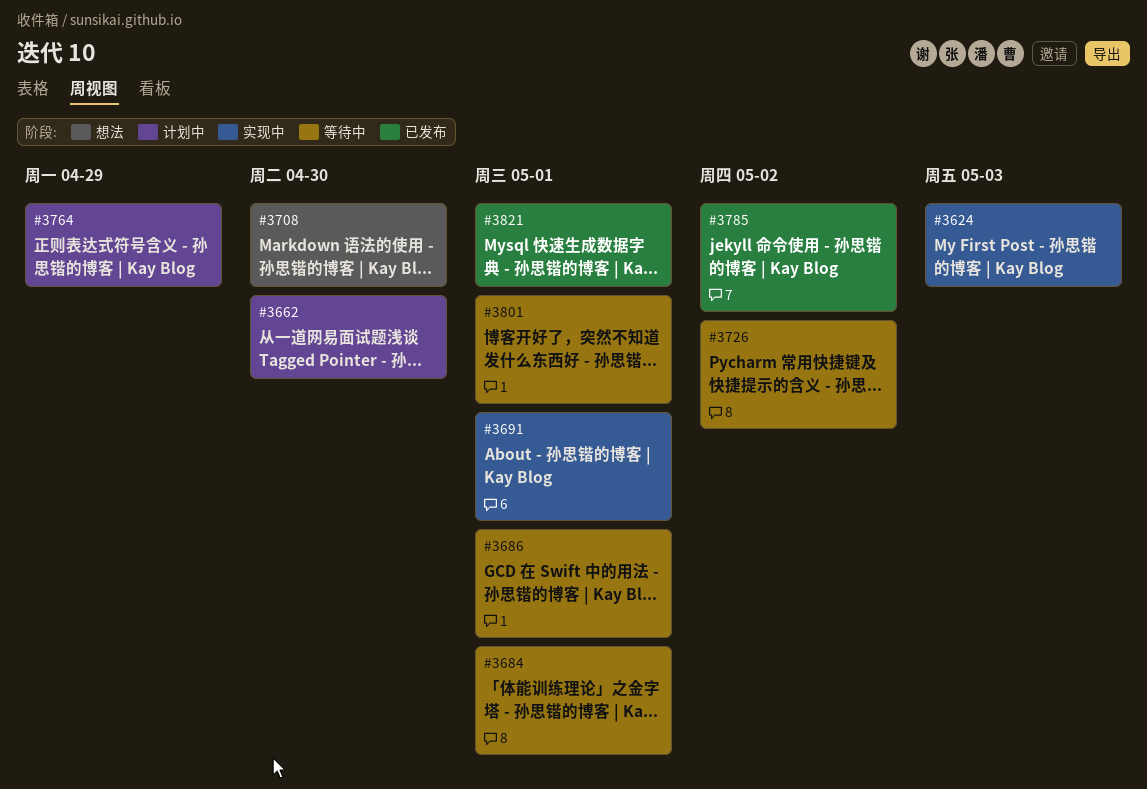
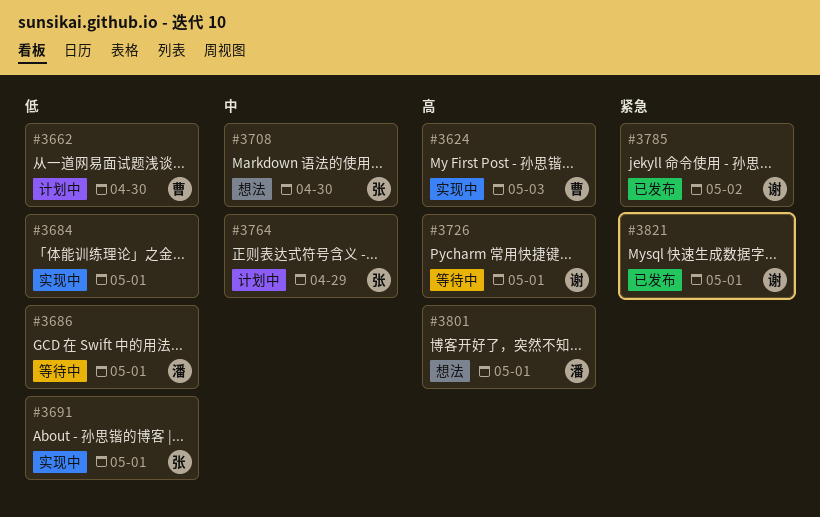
#3684, status: 等待中 -> 实现中
#3726, due: May 2 -> May 1
#3801, status: 等待中 -> 想法

